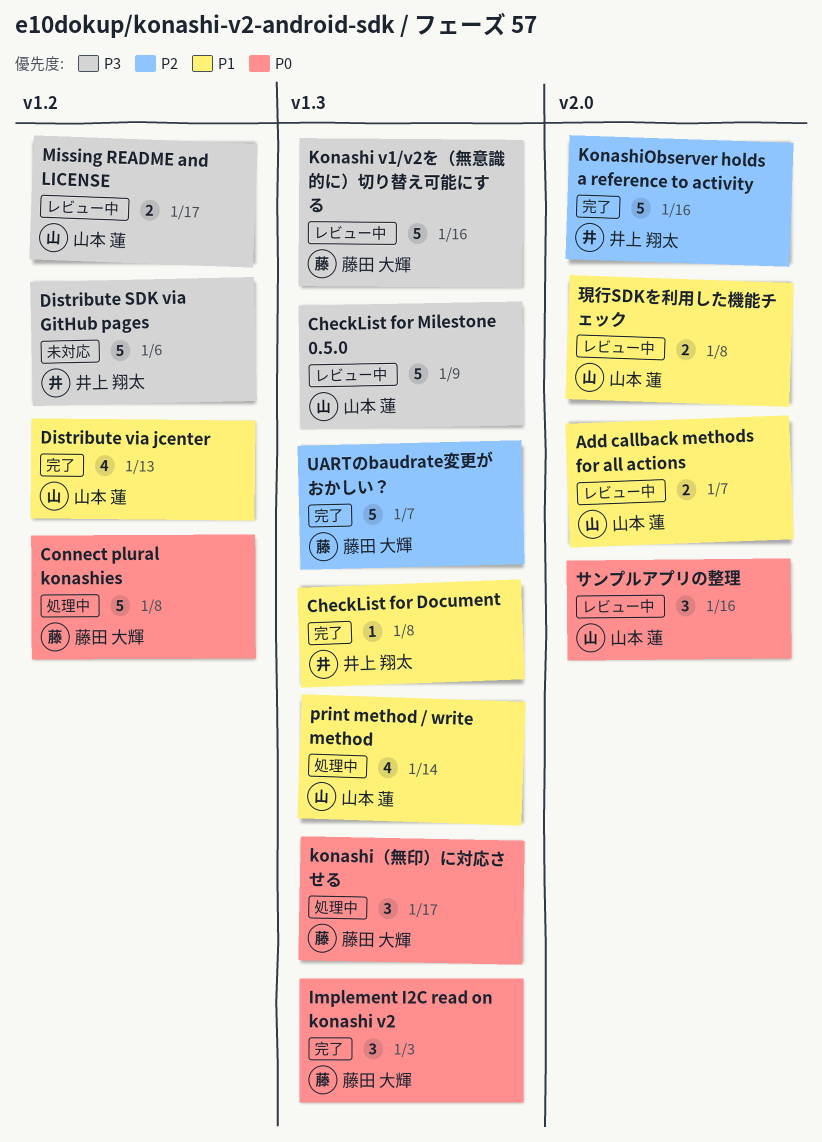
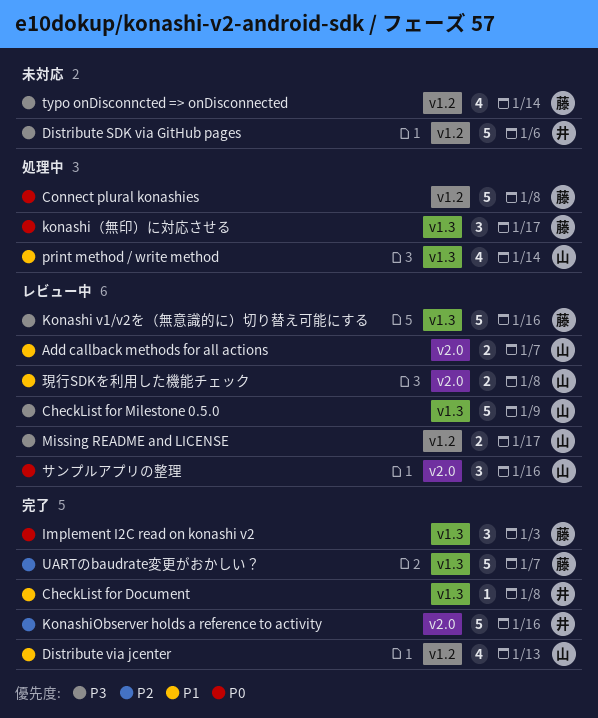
typo onDisconncted => onDisconnected: none -> present

